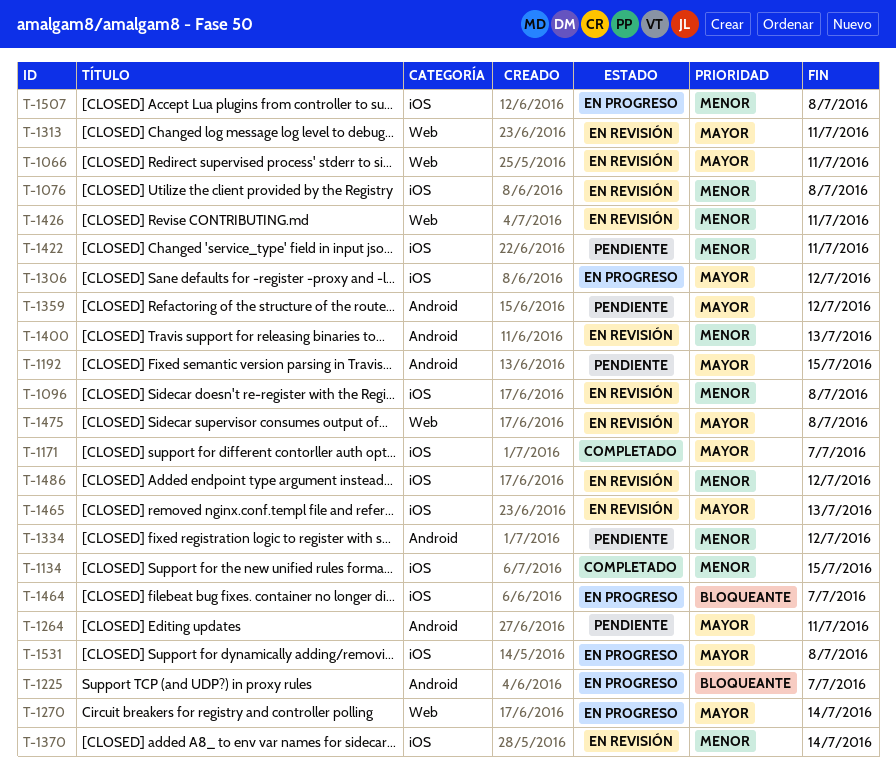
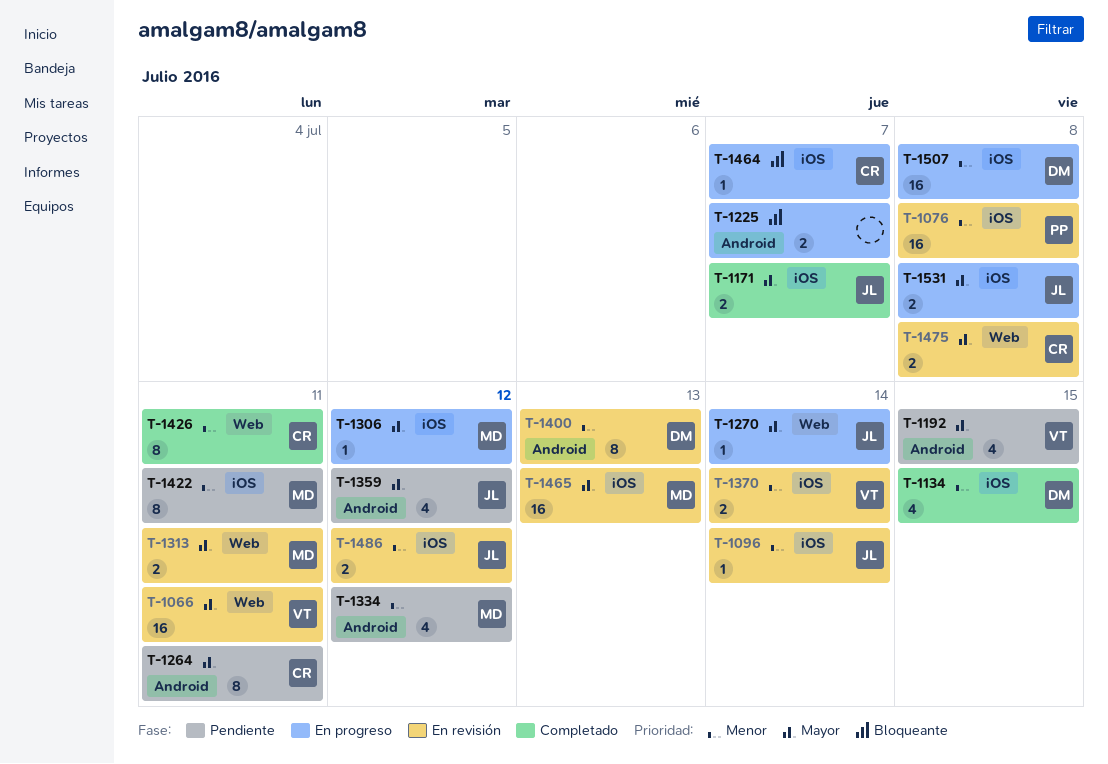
T-1096, due: Jul 8 -> Jul 14
T-1426, status: En revisión -> Completado

